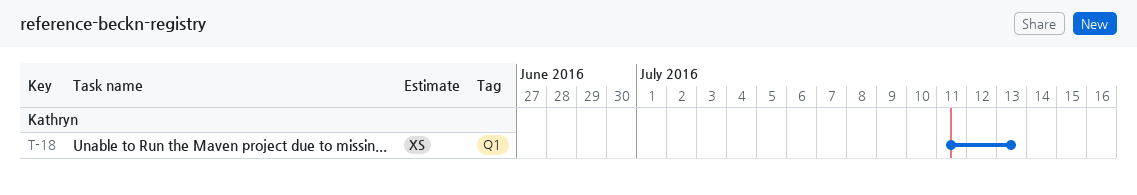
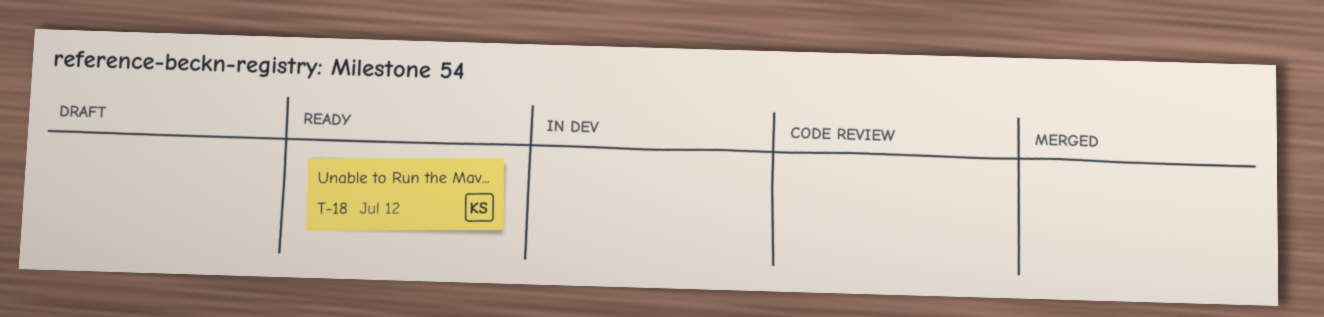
T-18, due: Jul 13 -> Jul 12

